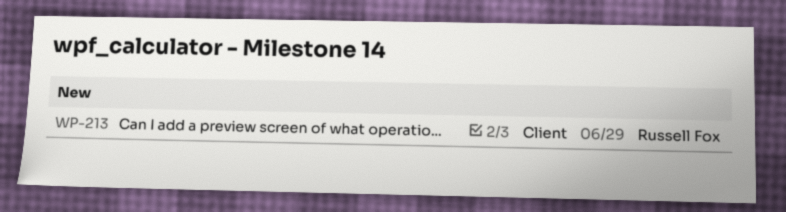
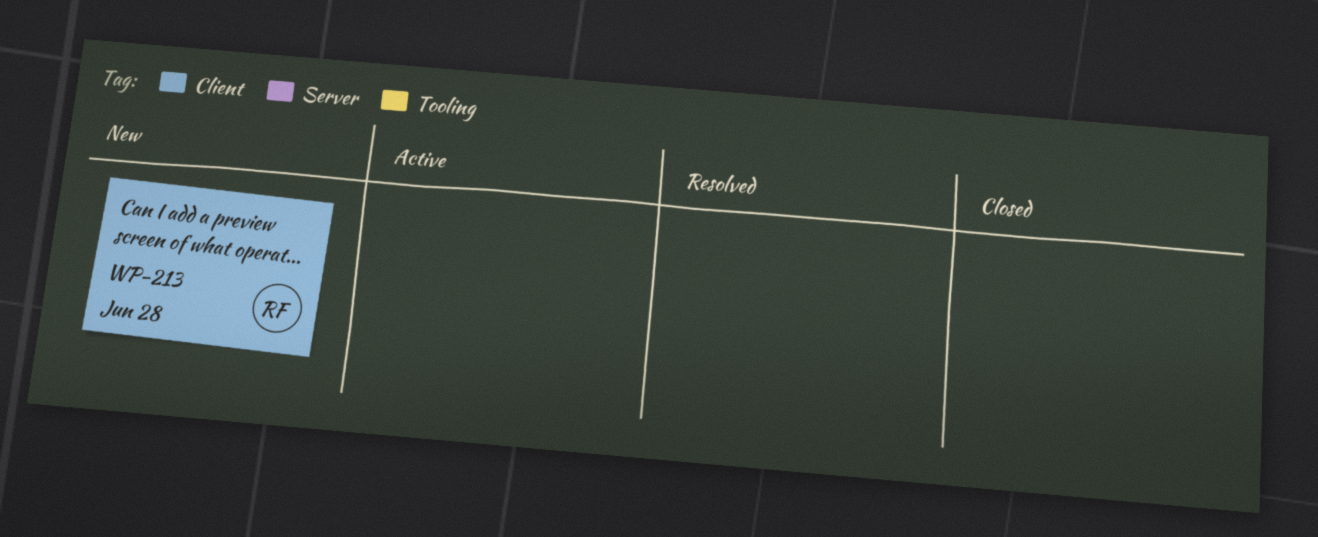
WP-213, due: Jun 29 -> Jun 28

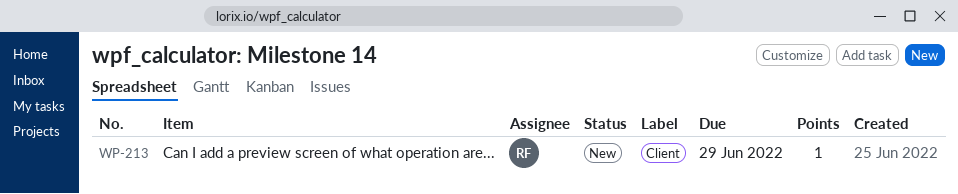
WP-213, due: Jun 28 -> Jun 29

